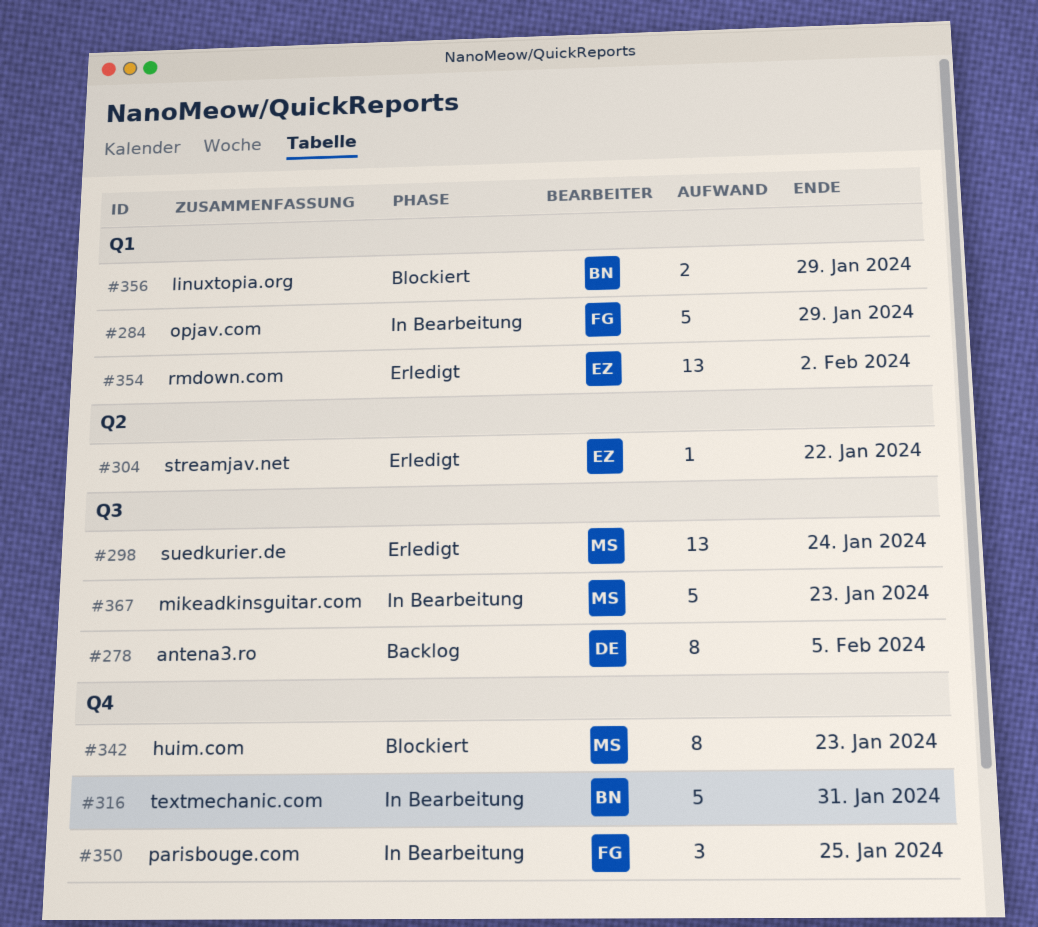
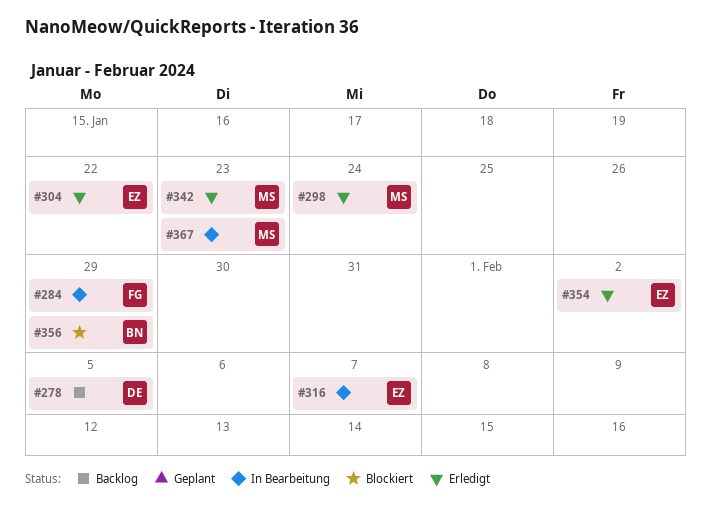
#316, owner: BN -> EZ
#316, due: Jan 31 -> Feb 7
#342, status: Blockiert -> Erledigt
#350: present -> none

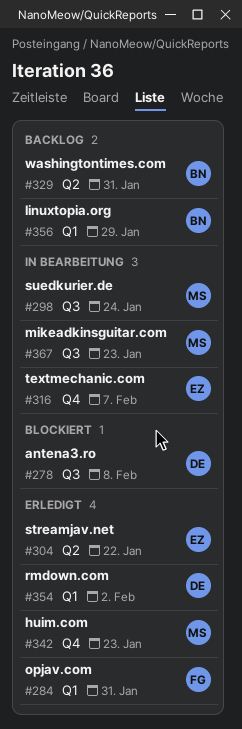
#278, status: Backlog -> Blockiert
#278, due: Feb 5 -> Feb 8
#284, status: In Bearbeitung -> Erledigt
#284, due: Jan 29 -> Jan 31
#298, status: Erledigt -> In Bearbeitung
#329: none -> present
#354, owner: EZ -> DE
#356, status: Blockiert -> Backlog

